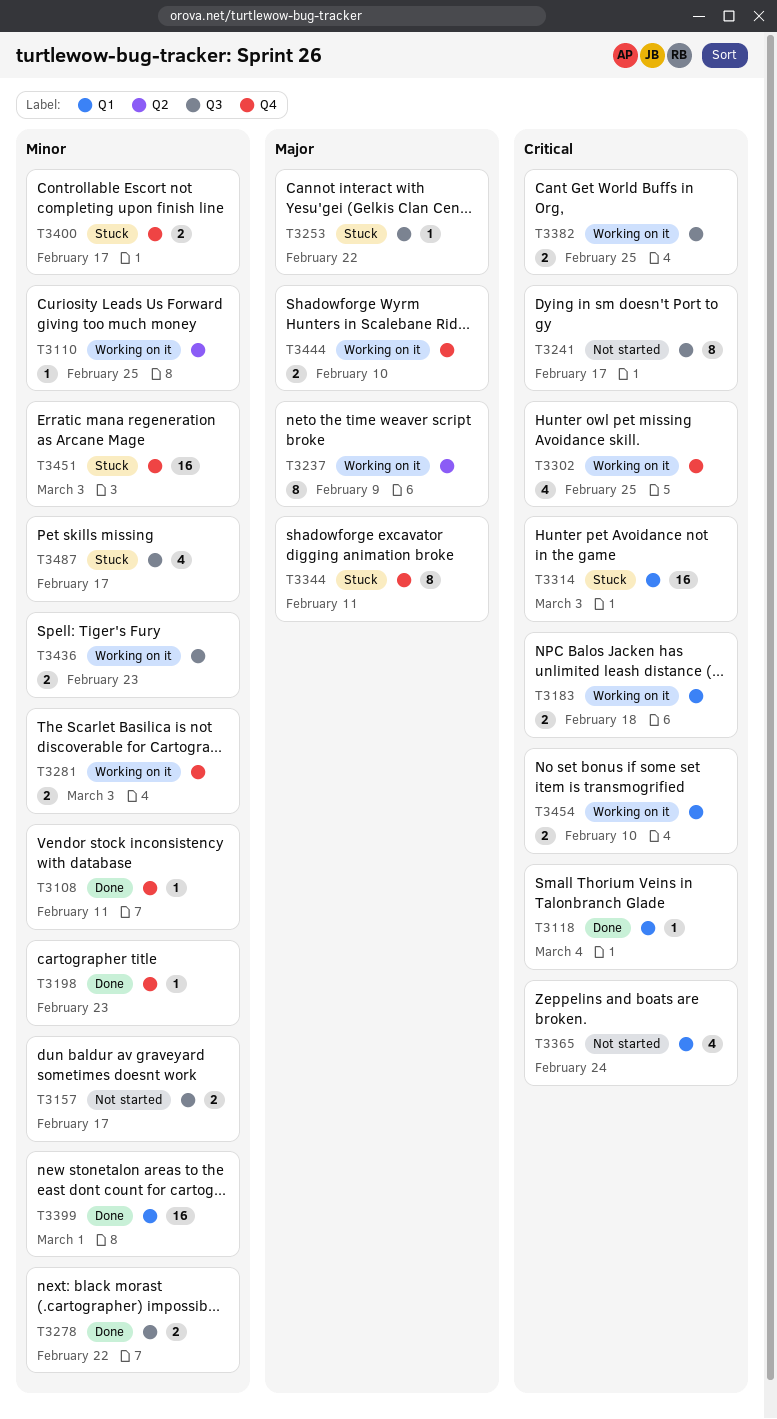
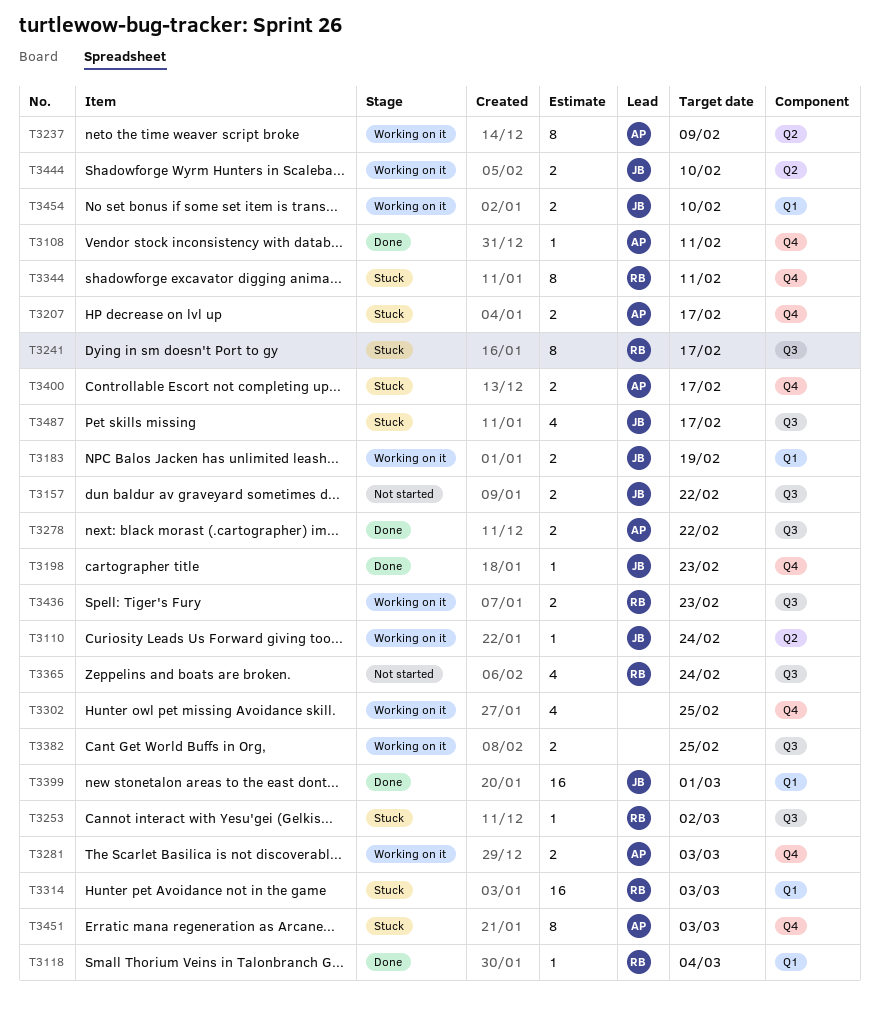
T3110, due: Feb 25 -> Feb 24
T3157, due: Feb 17 -> Feb 22
T3183, due: Feb 18 -> Feb 19
T3207: none -> present
T3241, status: Not started -> Stuck
T3253, due: Feb 22 -> Mar 2
T3365, label: Q1 -> Q3
T3444, label: Q4 -> Q2
T3451, estimate: 16 -> 8

